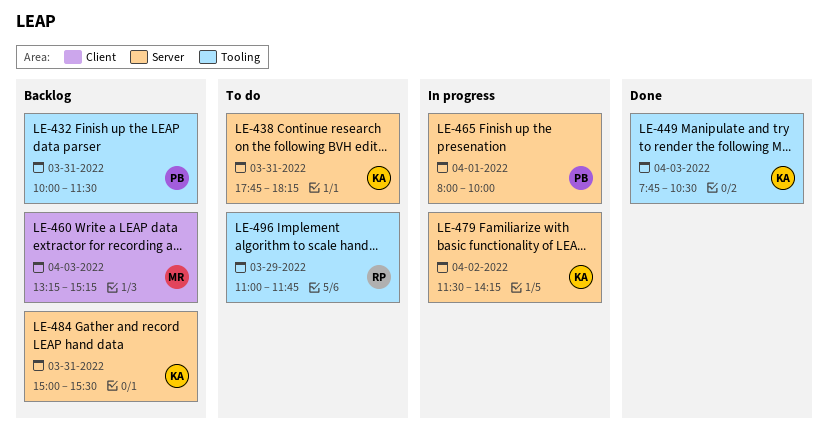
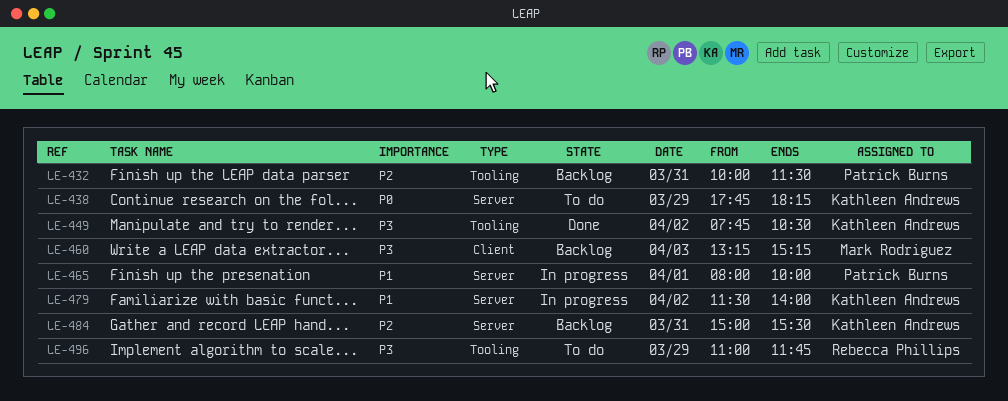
LE-438, day: Mar 31 -> Mar 29
LE-449, day: Apr 3 -> Apr 2
LE-479, ends: 14:15 -> 14:00

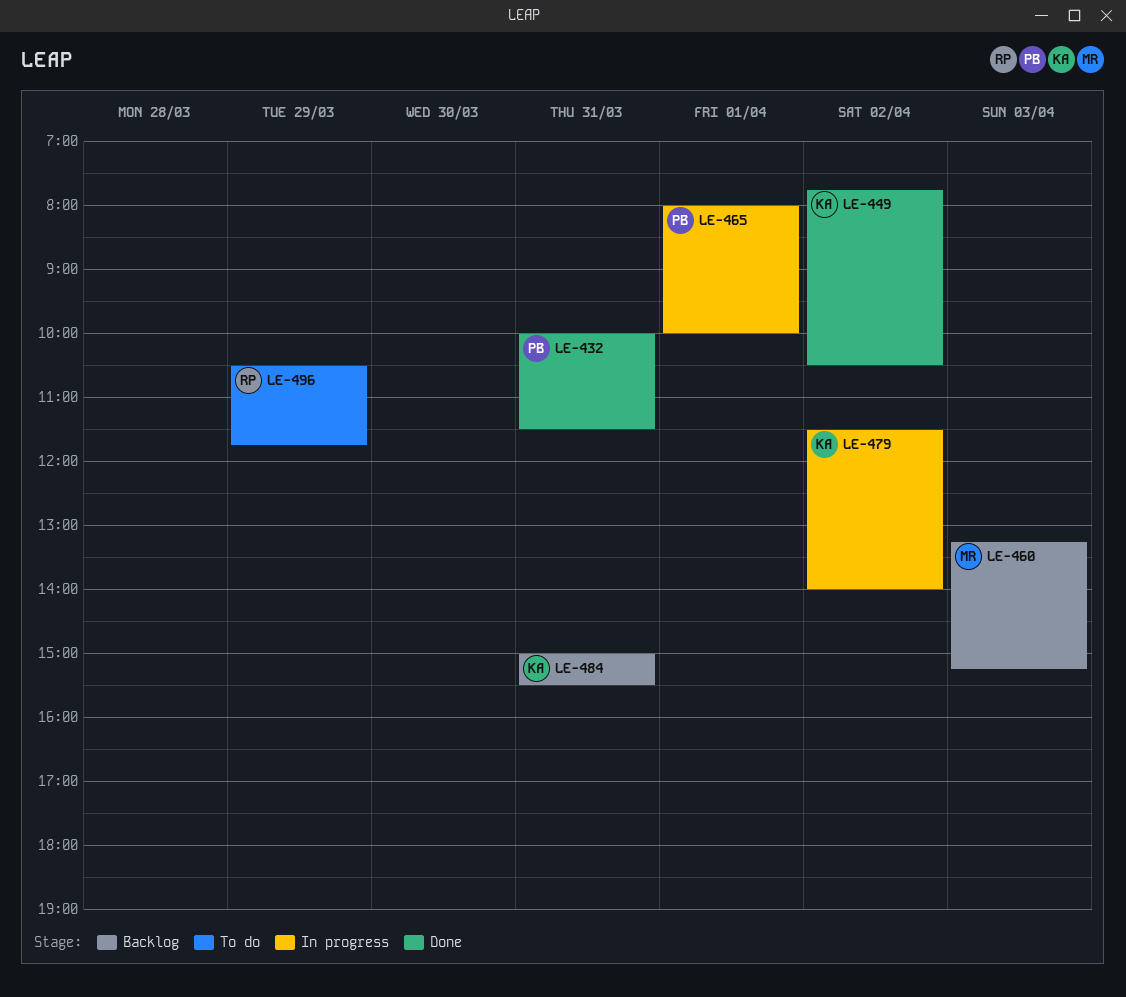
LE-432, status: Backlog -> Done
LE-438: present -> none
LE-496, begins: 11:00 -> 10:30

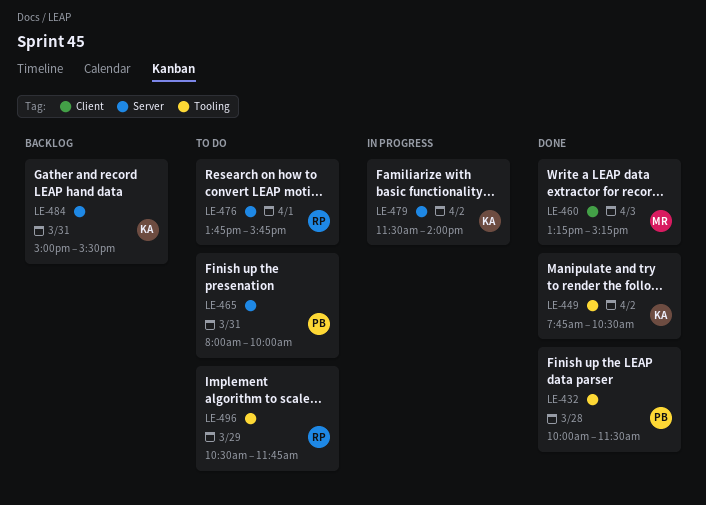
LE-432, day: Mar 31 -> Mar 28
LE-460, status: Backlog -> Done
LE-465, status: In progress -> To do
LE-465, day: Apr 1 -> Mar 31
LE-476: none -> present

